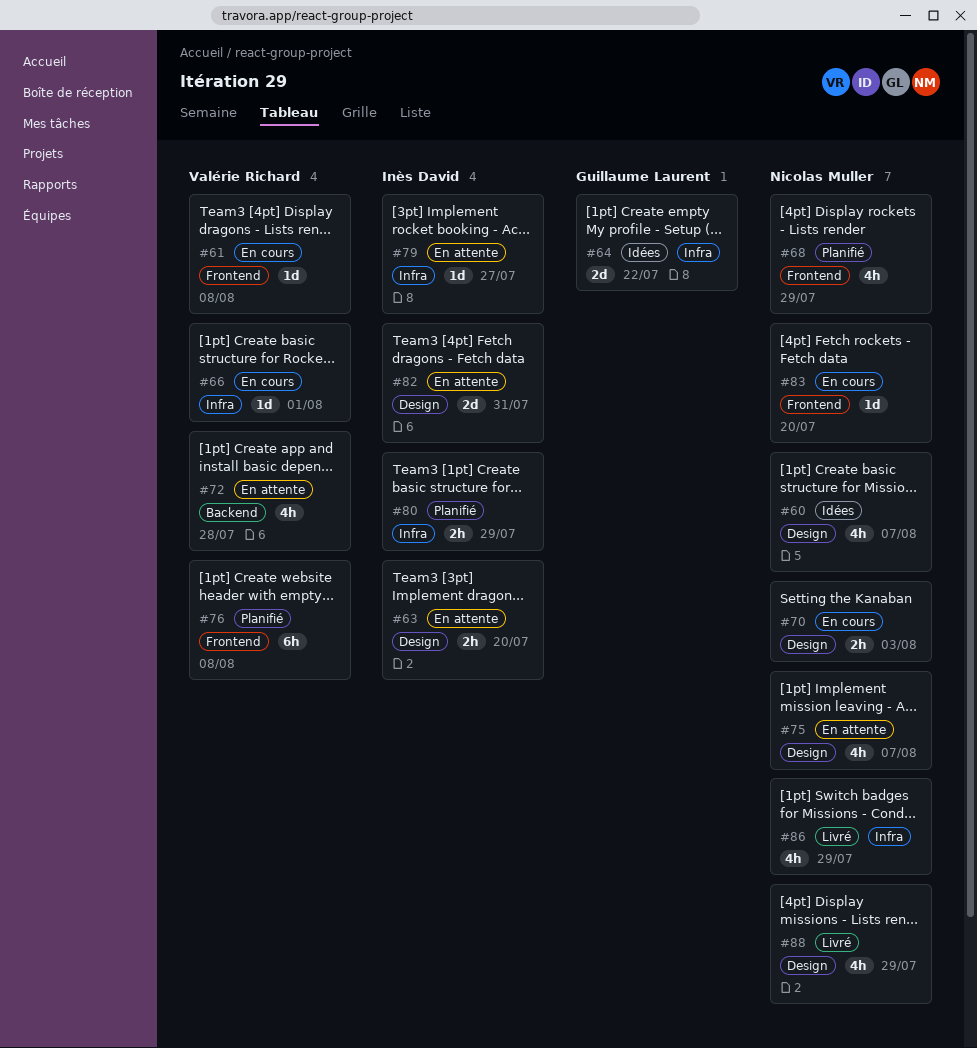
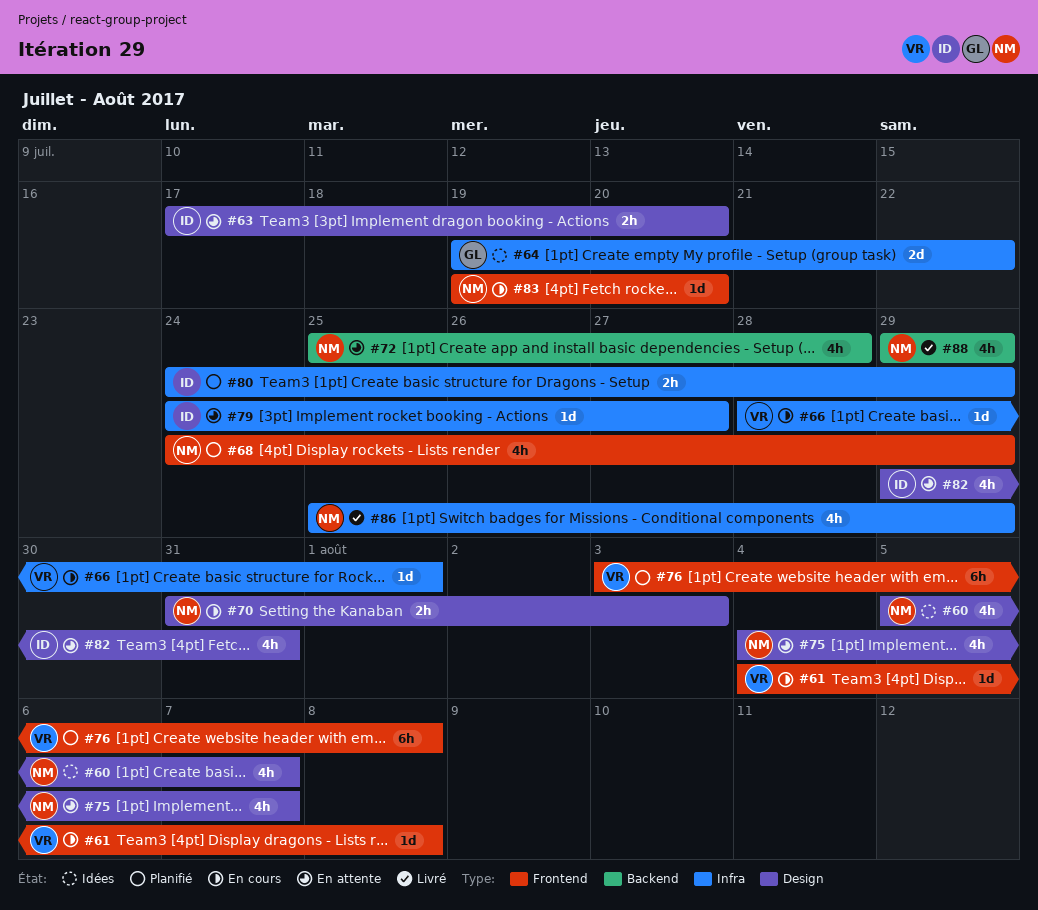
#72, owner: Valérie Richard -> Nicolas Muller
#82, estimate: 2d -> 4h
#88, label: Design -> Backend

